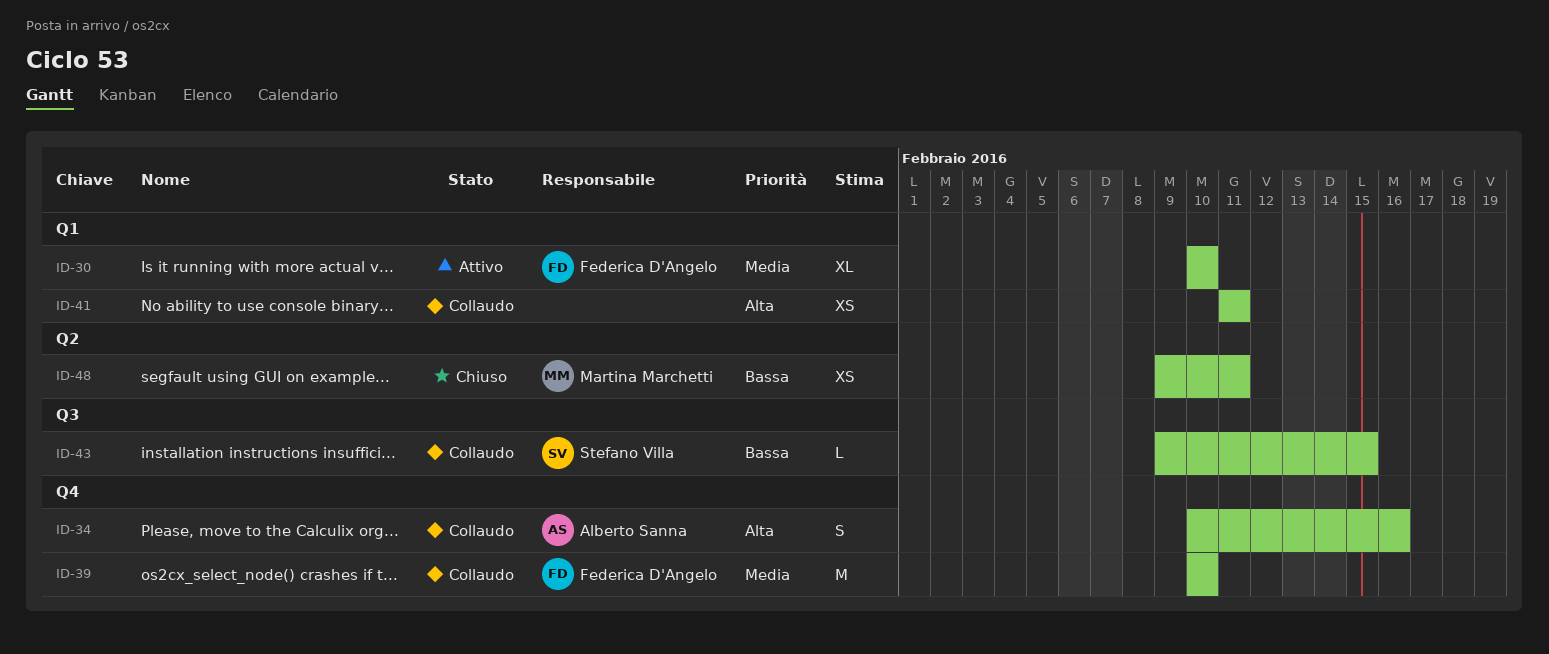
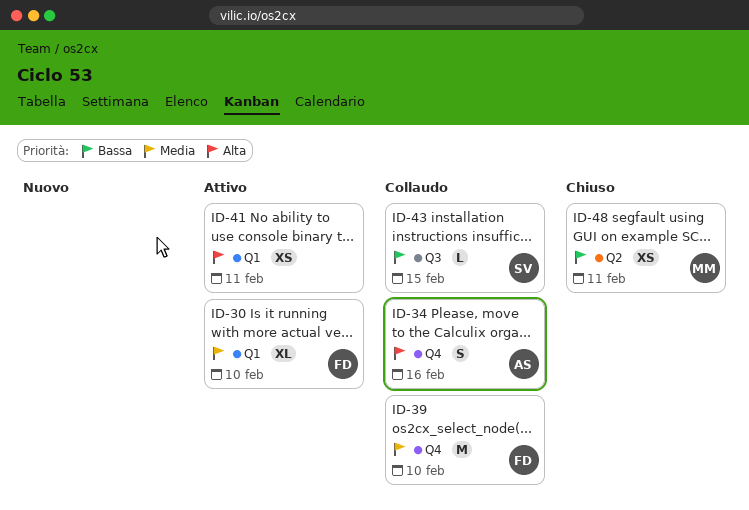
ID-41, status: Collaudo -> Attivo

